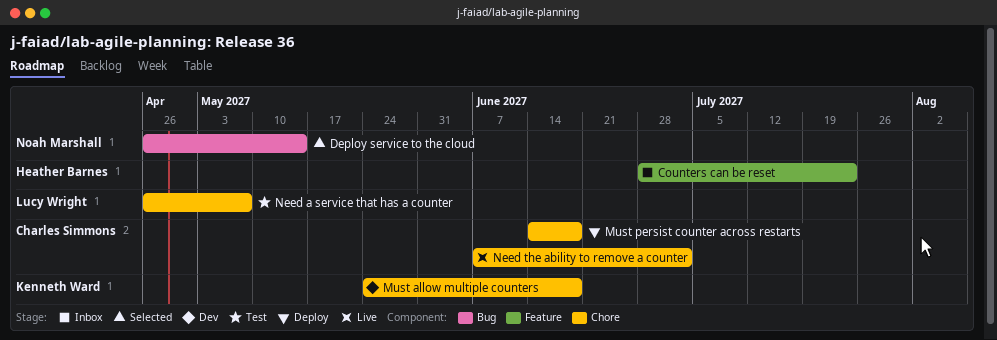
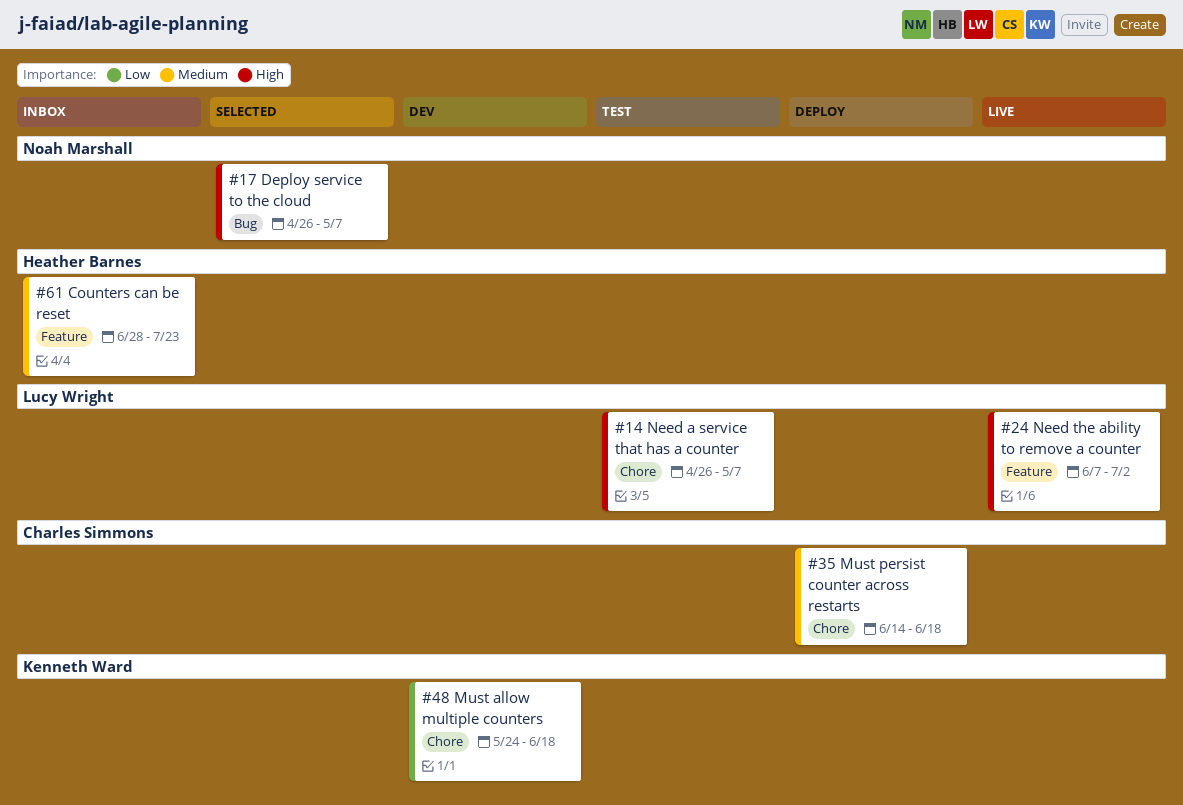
Deploy service to the cloud, due: May 14 -> May 7
Need the ability to remove a counter, owner: Charles Simmons -> Lucy Wright
Need the ability to remove a counter, label: Chore -> Feature

